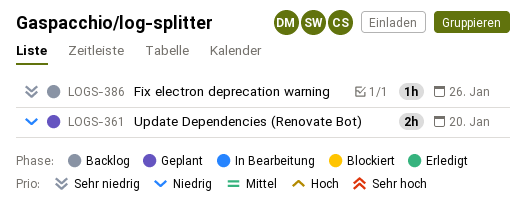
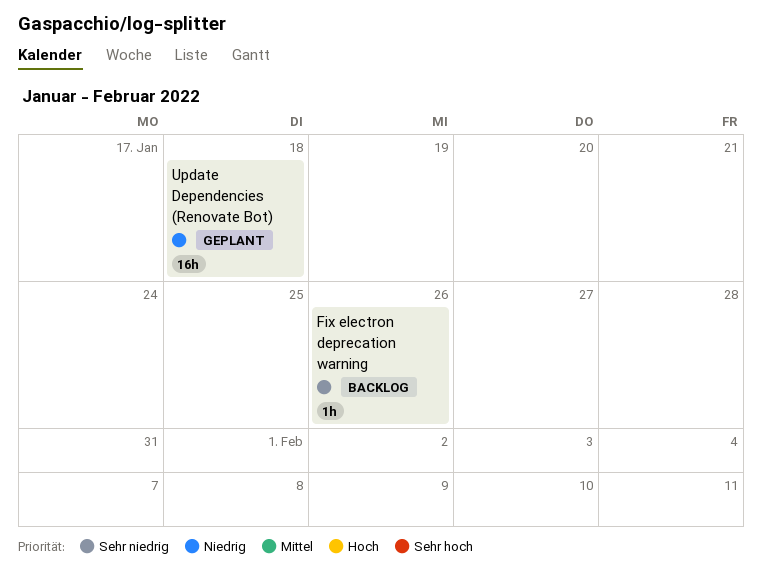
Update Dependencies (Renovate Bot), estimate: 2h -> 16h
Update Dependencies (Renovate Bot), due: Jan 20 -> Jan 18

